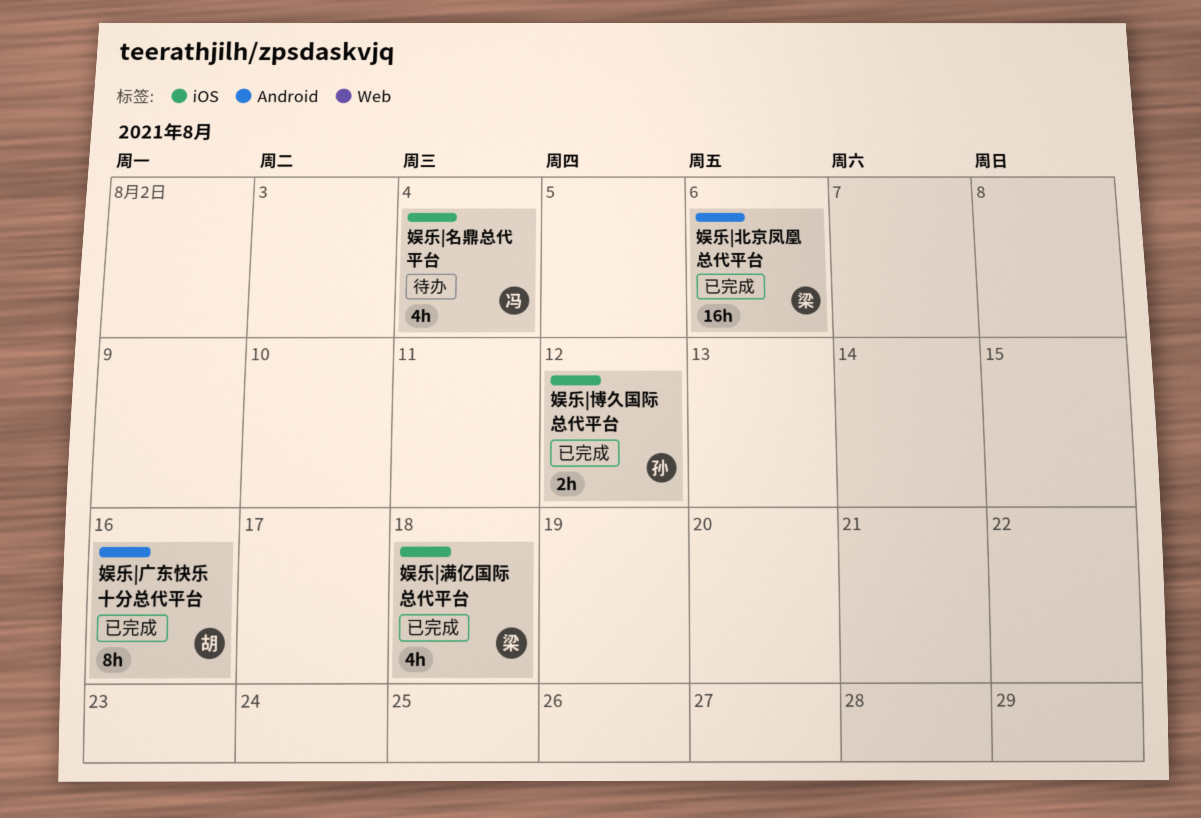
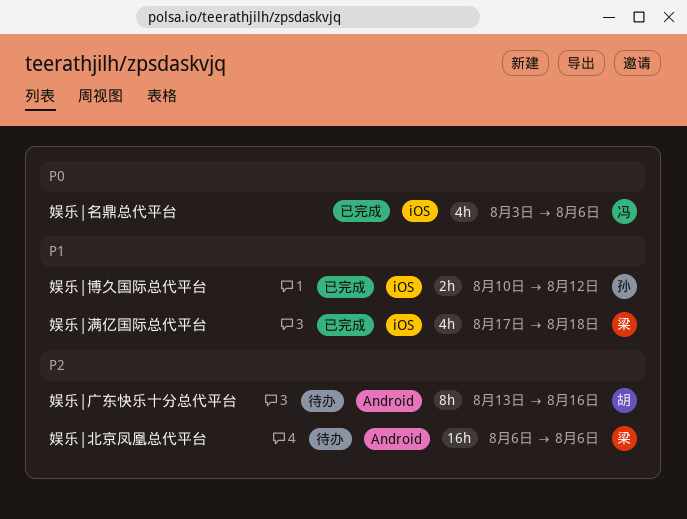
娱乐|北京凤凰总代平台, status: 已完成 -> 待办
娱乐|名鼎总代平台, status: 待办 -> 已完成
娱乐|名鼎总代平台, due: Aug 4 -> Aug 6
娱乐|广东快乐十分总代平台, status: 已完成 -> 待办

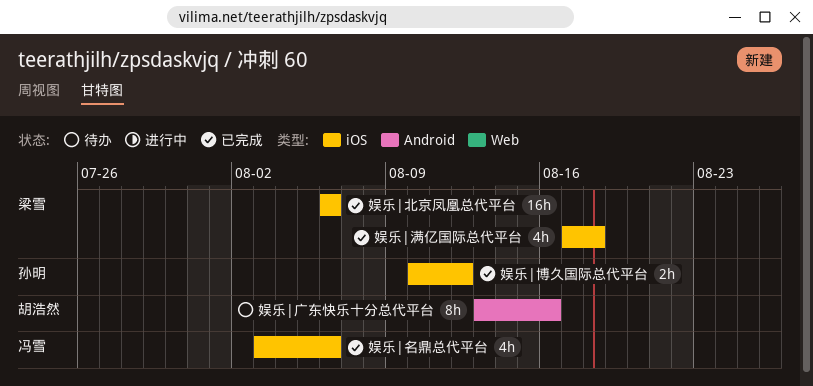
娱乐|北京凤凰总代平台, status: 待办 -> 已完成
娱乐|北京凤凰总代平台, label: Android -> iOS

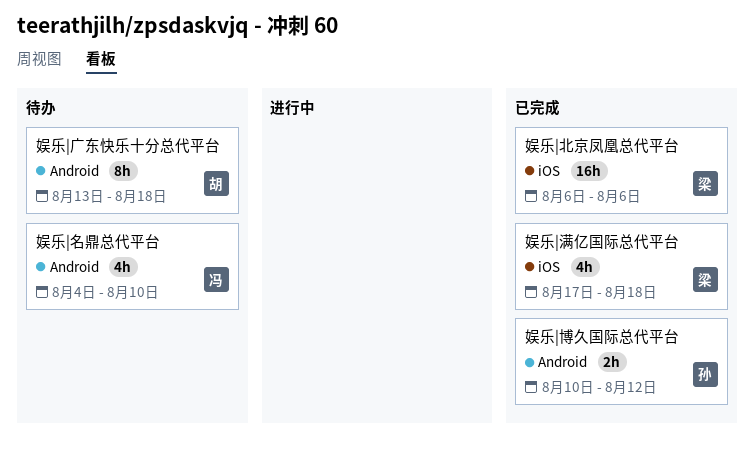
娱乐|博久国际总代平台, label: iOS -> Android
娱乐|名鼎总代平台, status: 已完成 -> 待办
娱乐|名鼎总代平台, label: iOS -> Android
娱乐|名鼎总代平台, start: Aug 3 -> Aug 4
娱乐|名鼎总代平台, due: Aug 6 -> Aug 10
娱乐|广东快乐十分总代平台, due: Aug 16 -> Aug 18

